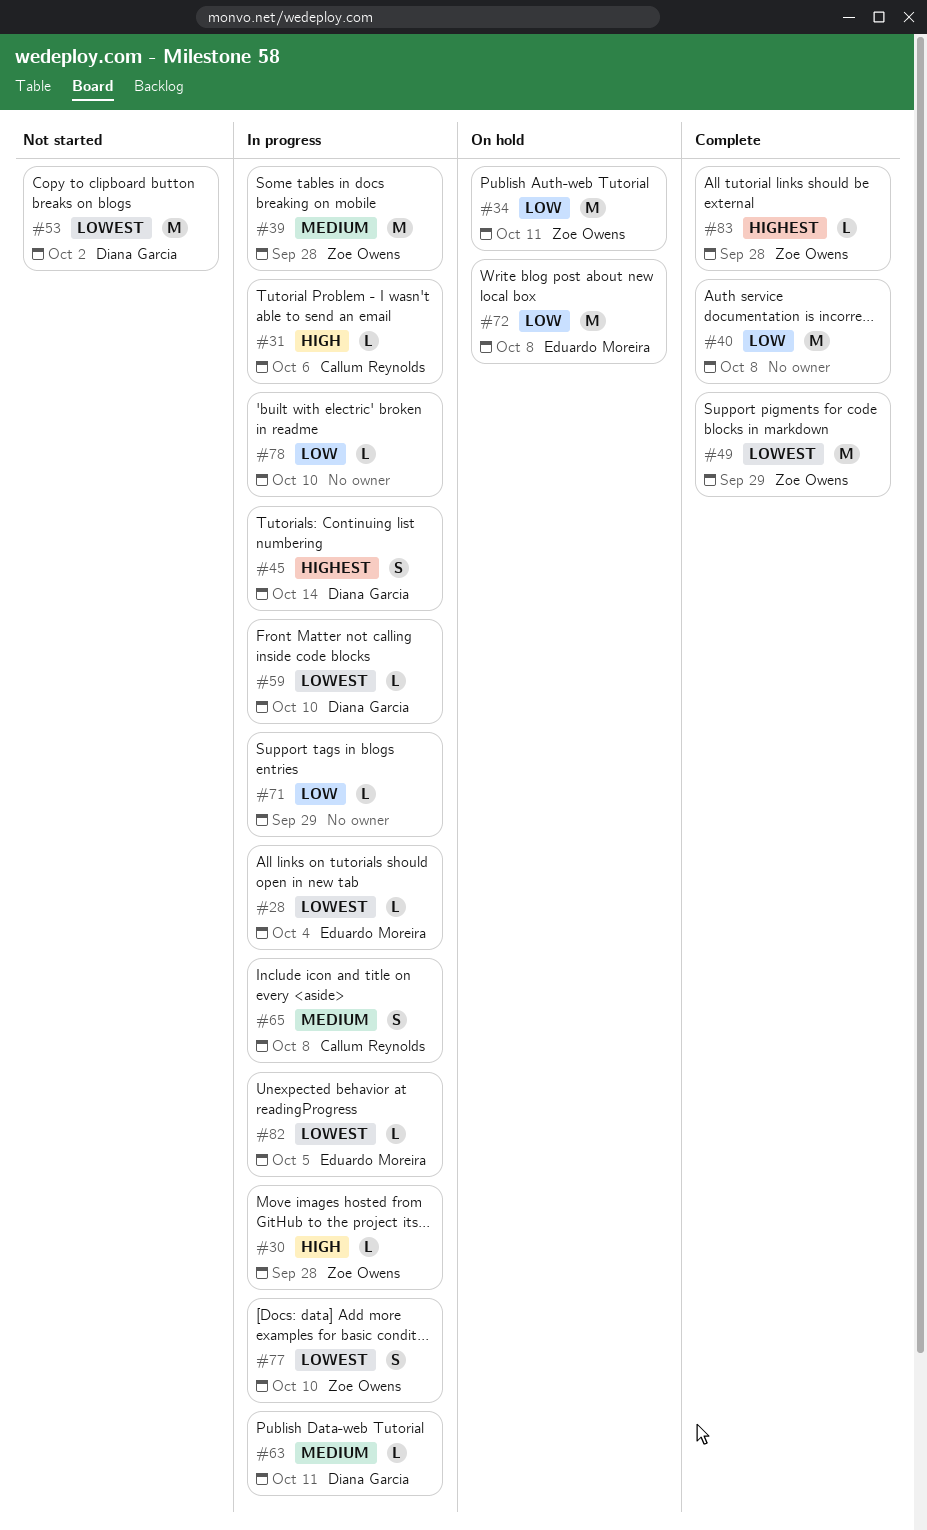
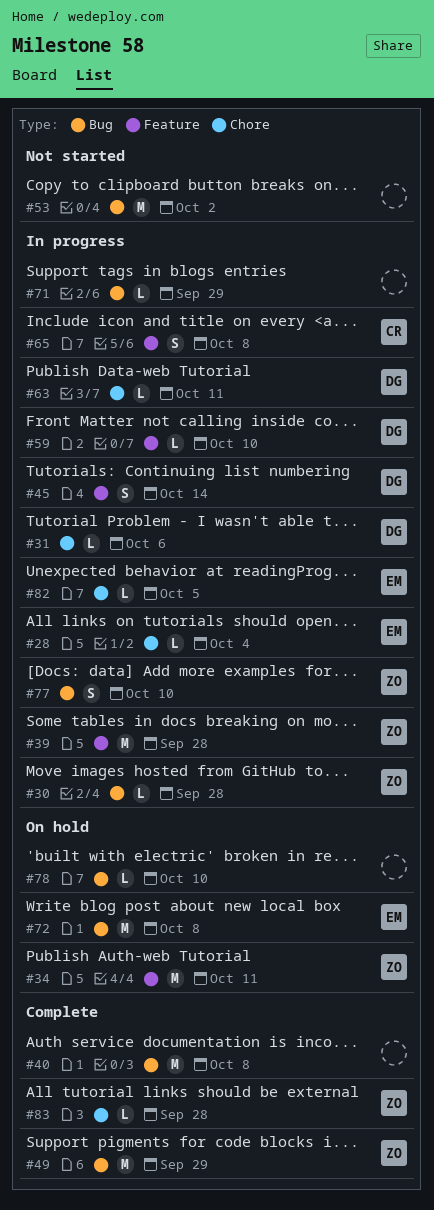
#31, owner: Callum Reynolds -> Diana Garcia
#53, owner: Diana Garcia -> none
#78, status: In progress -> On hold

